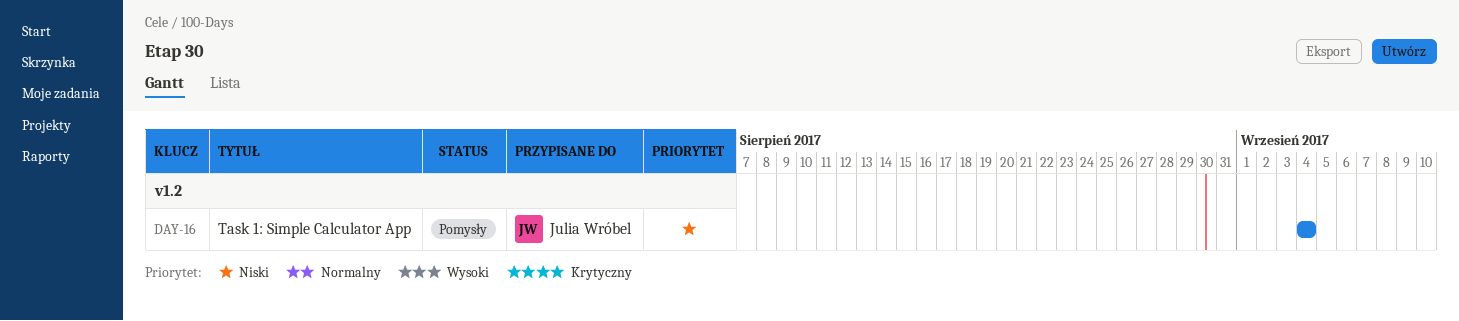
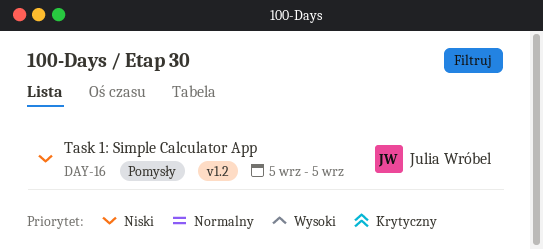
DAY-16, start: Sep 4 -> Sep 5
DAY-16, due: Sep 4 -> Sep 5

